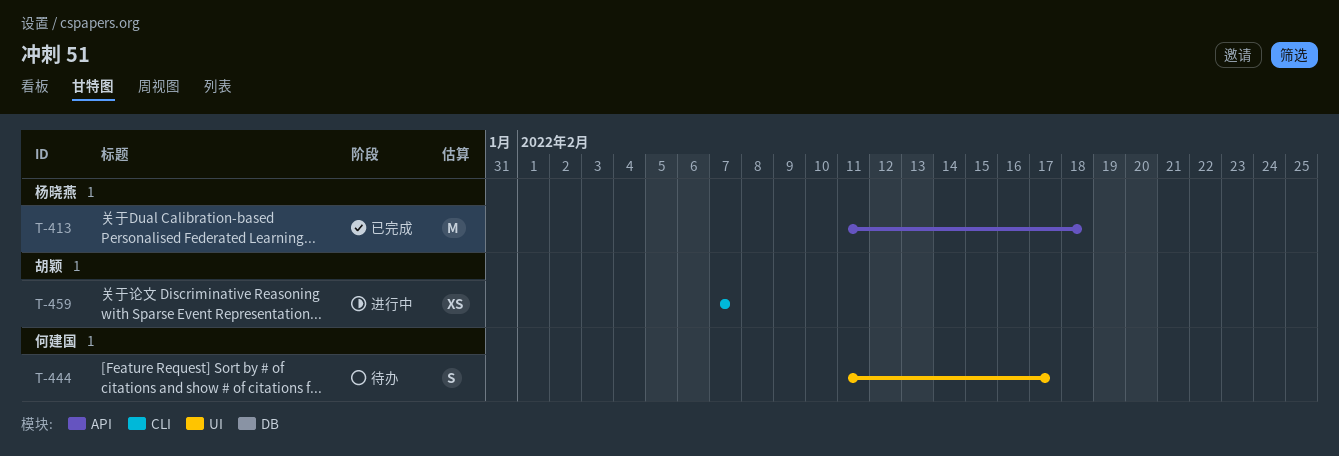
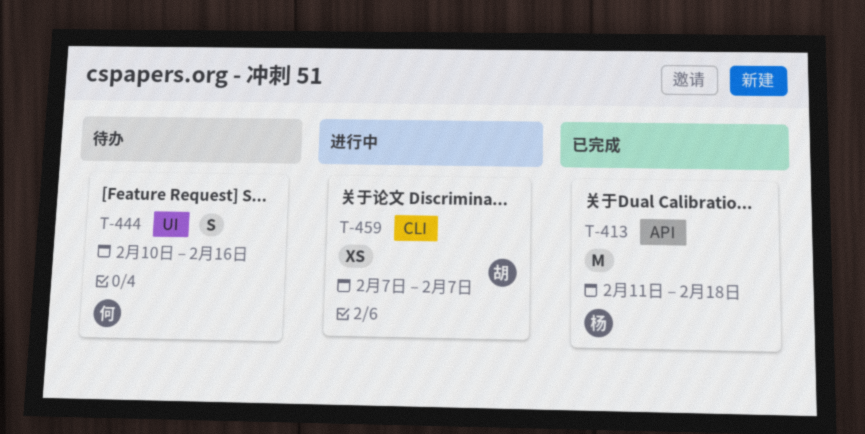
T-444, start: Feb 11 -> Feb 10
T-444, due: Feb 17 -> Feb 16

